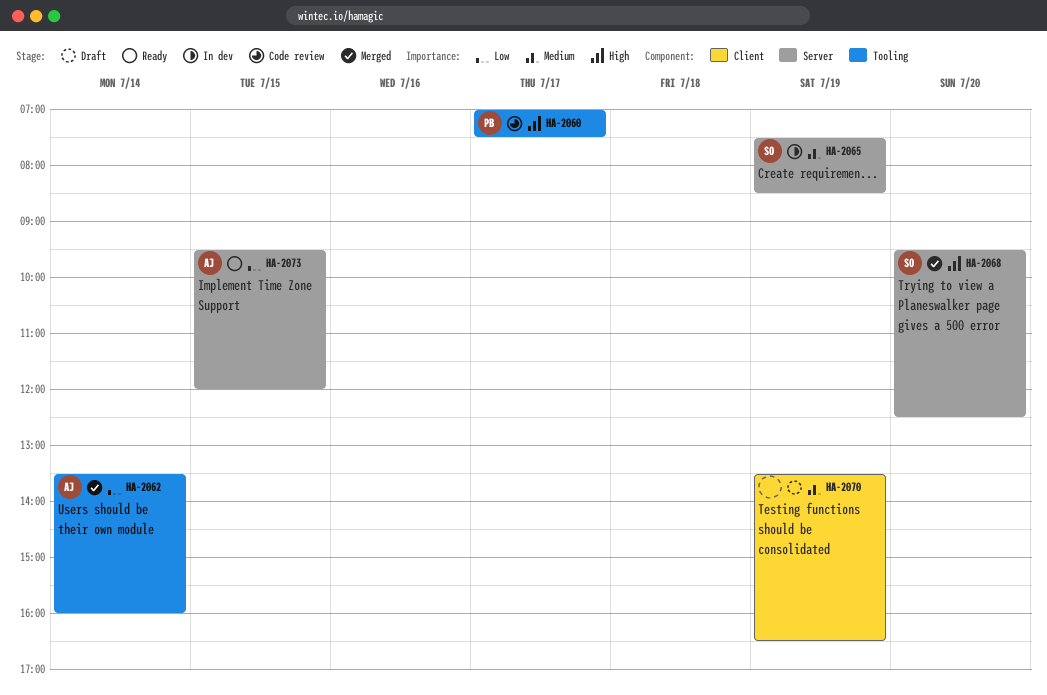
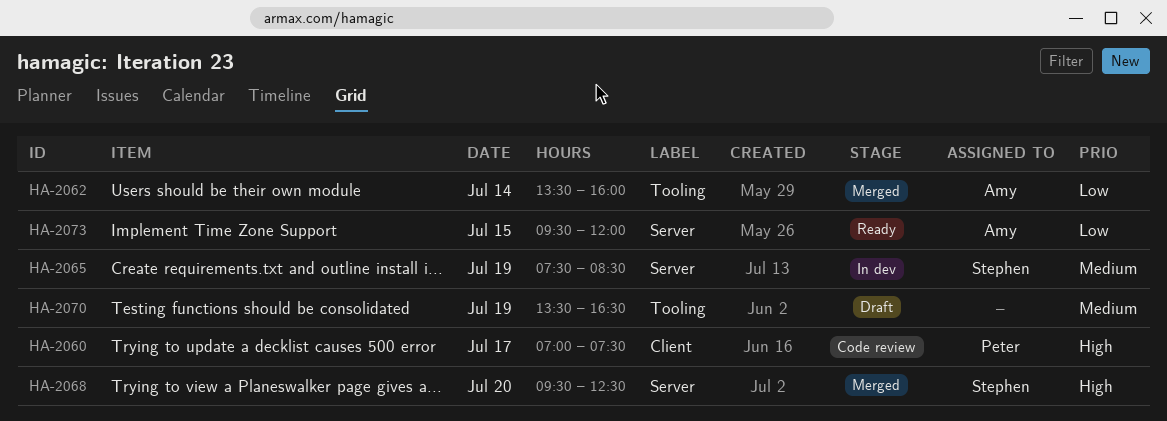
HA-2060, label: Tooling -> Client
HA-2070, label: Client -> Tooling

